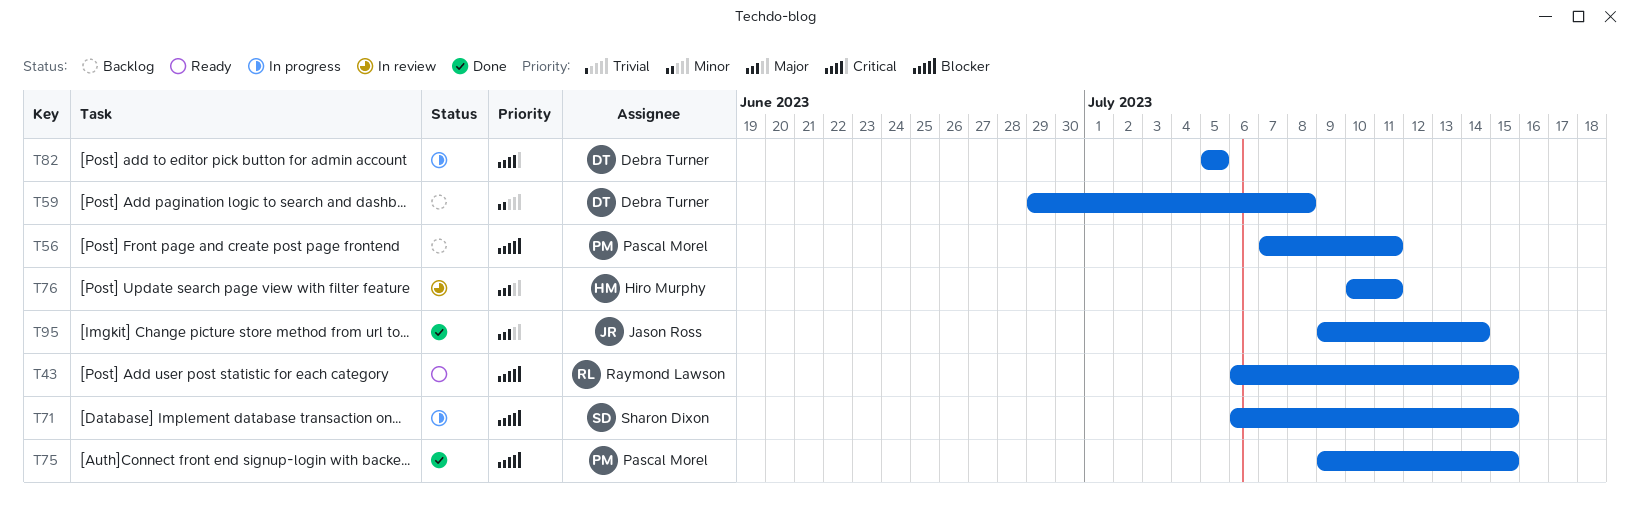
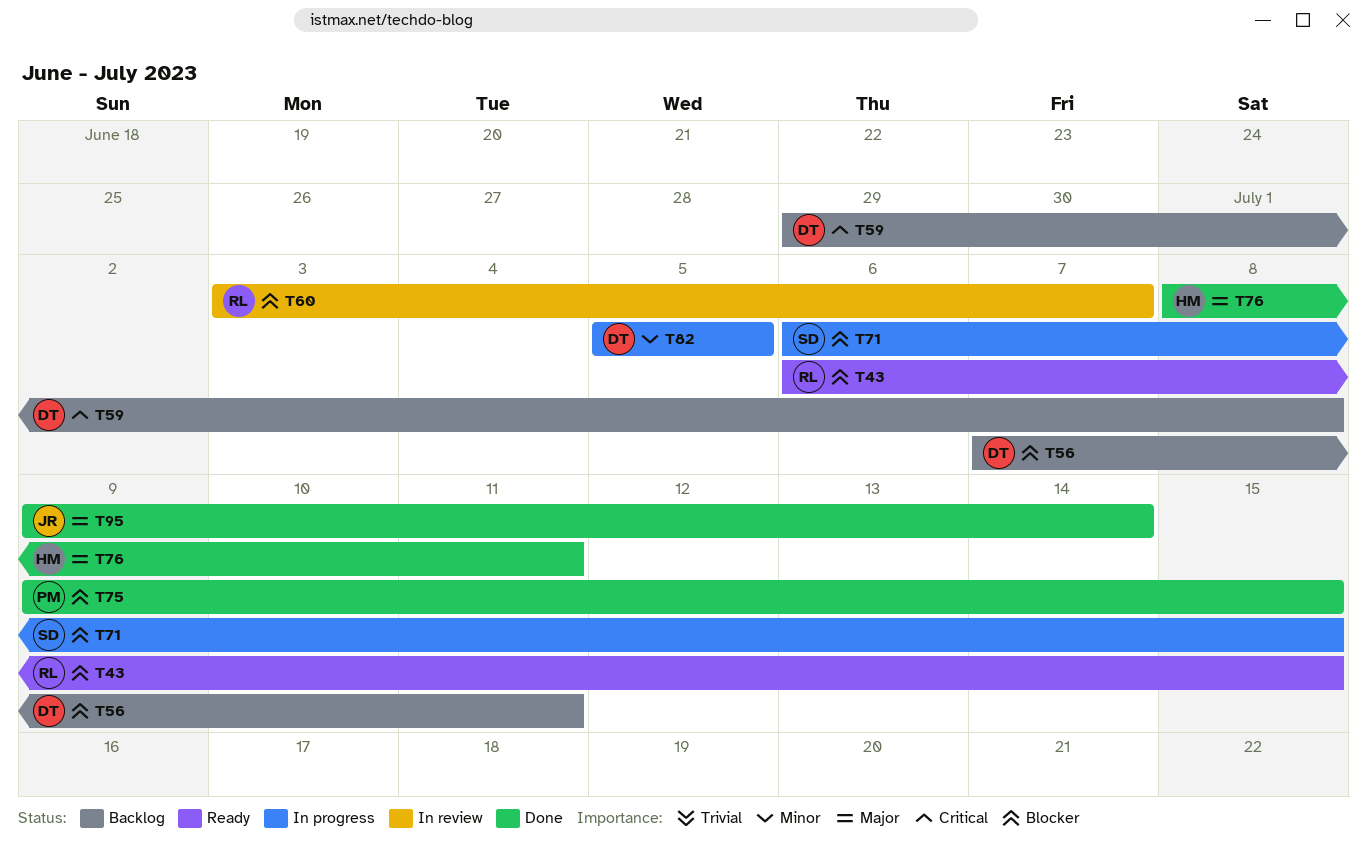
T56, owner: Pascal Morel -> Debra Turner
T59, priority: Minor -> Critical
T60: none -> present
T76, status: In review -> Done
T76, start: Jul 10 -> Jul 8
T82, priority: Critical -> Minor

